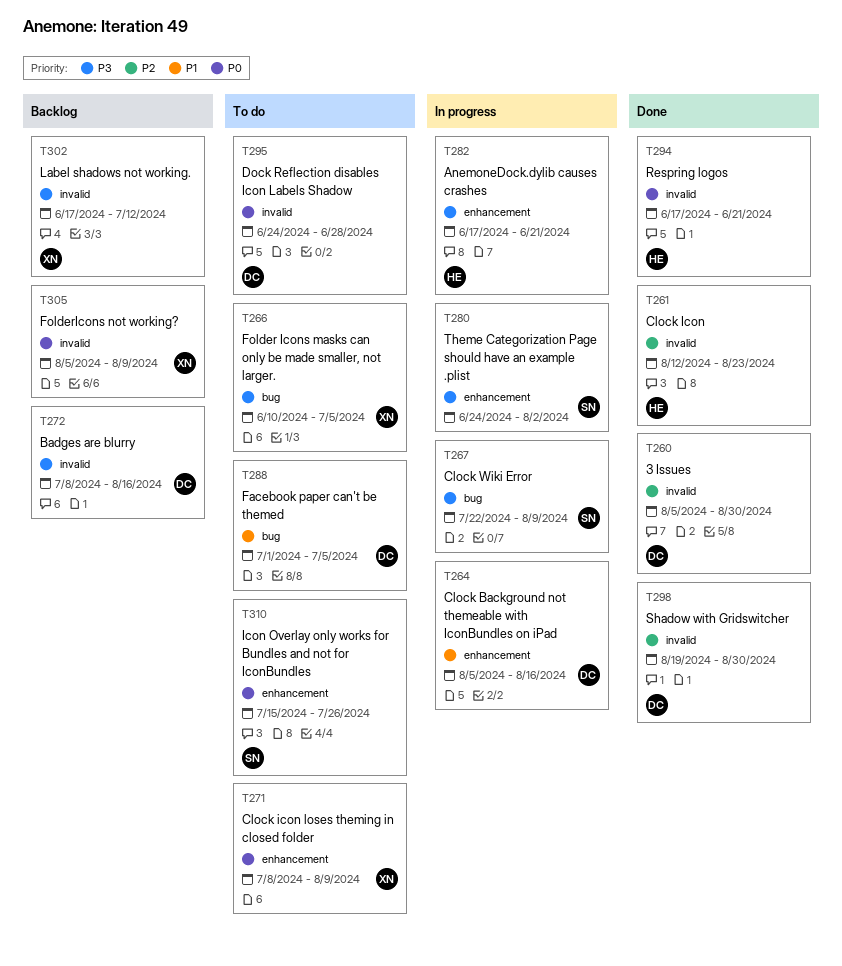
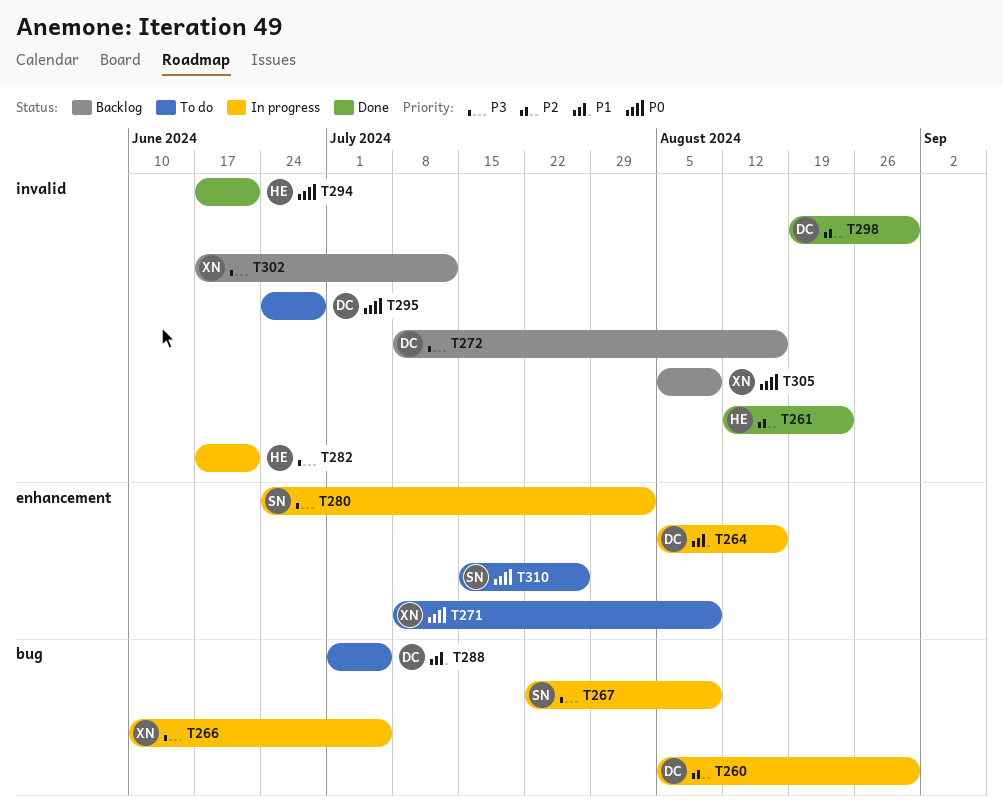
T260, status: Done -> In progress
T260, label: invalid -> bug
T266, status: To do -> In progress
T282, label: enhancement -> invalid

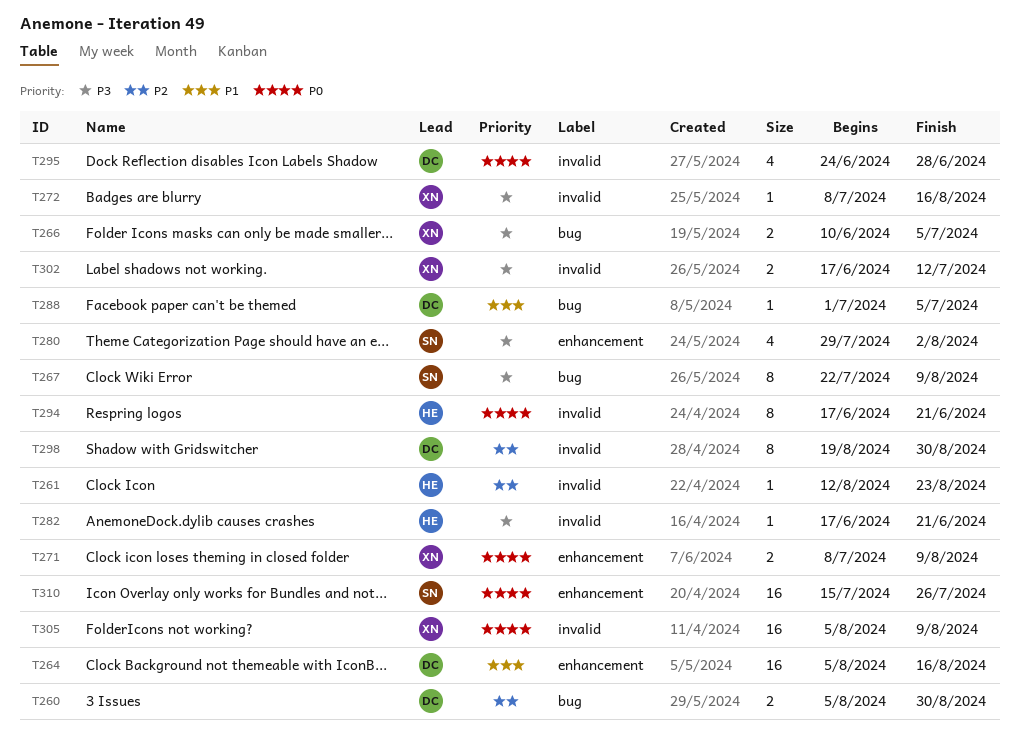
T272, owner: DC -> XN
T280, start: Jun 24 -> Jul 29

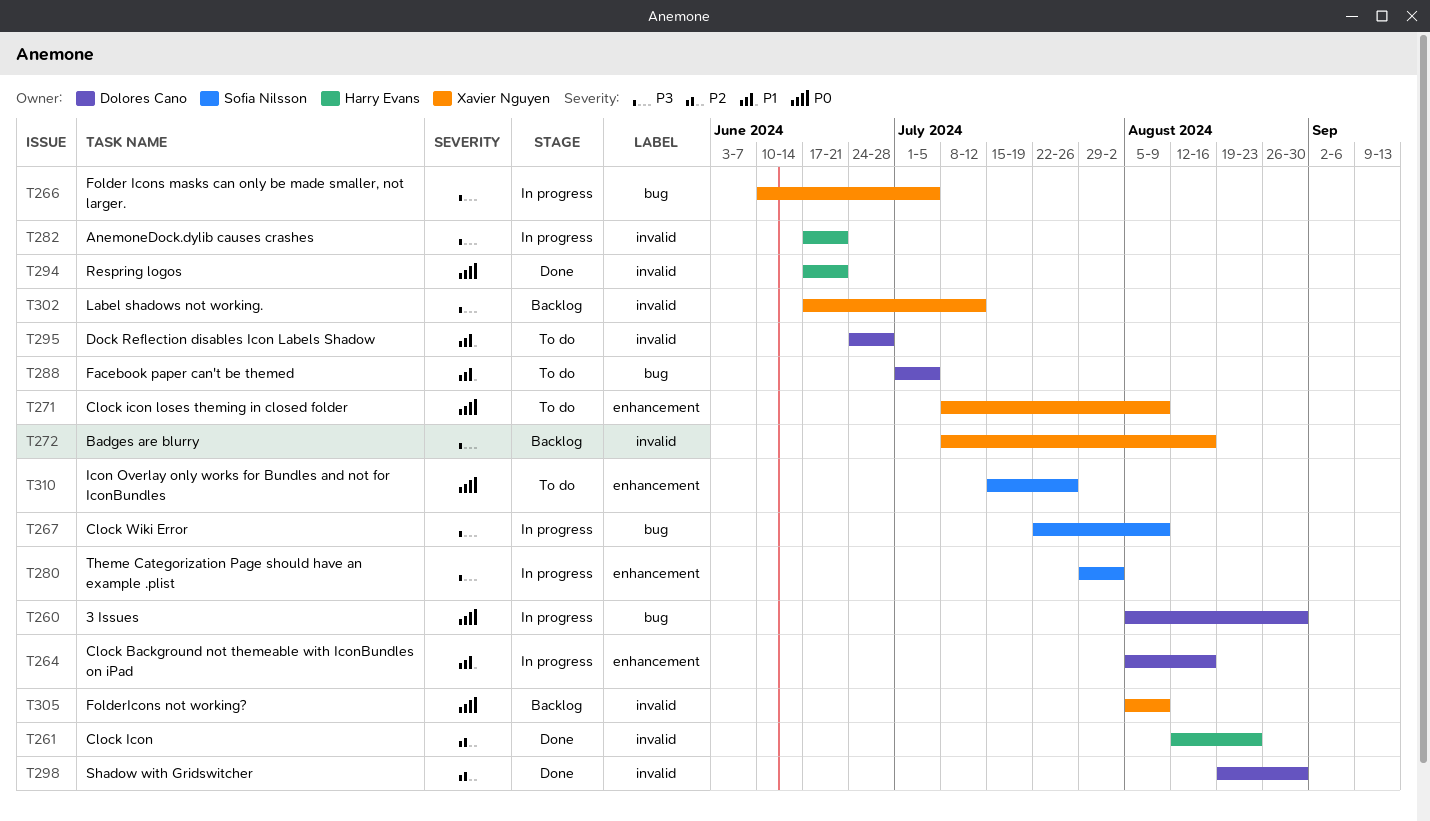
T260, priority: P2 -> P0
T295, priority: P0 -> P1

